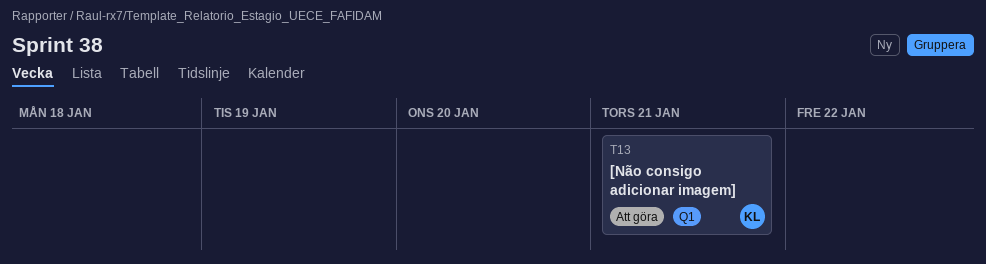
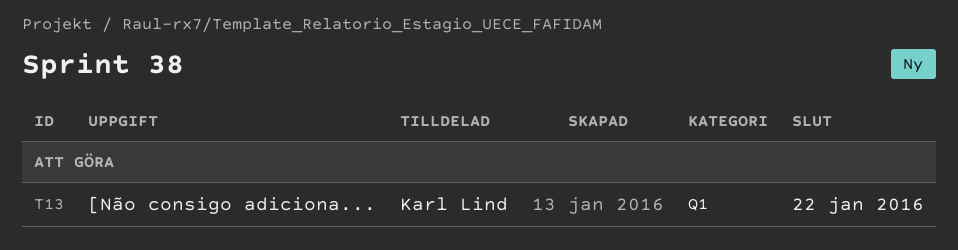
T13, due: Jan 21 -> Jan 22

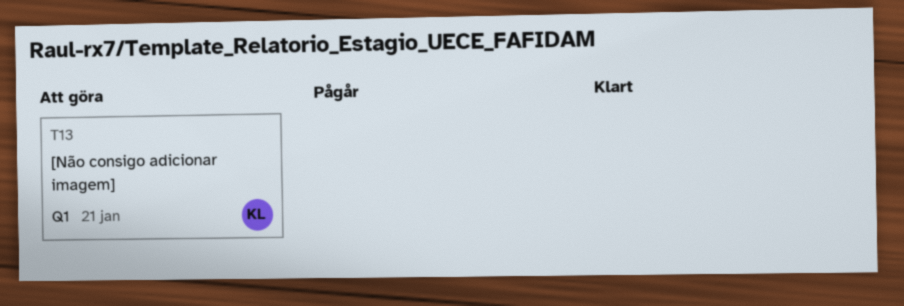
T13, due: Jan 22 -> Jan 21

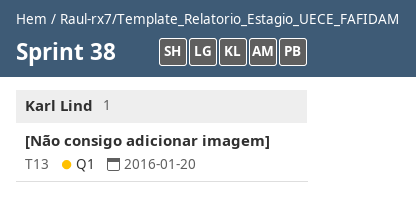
T13, due: Jan 21 -> Jan 20

